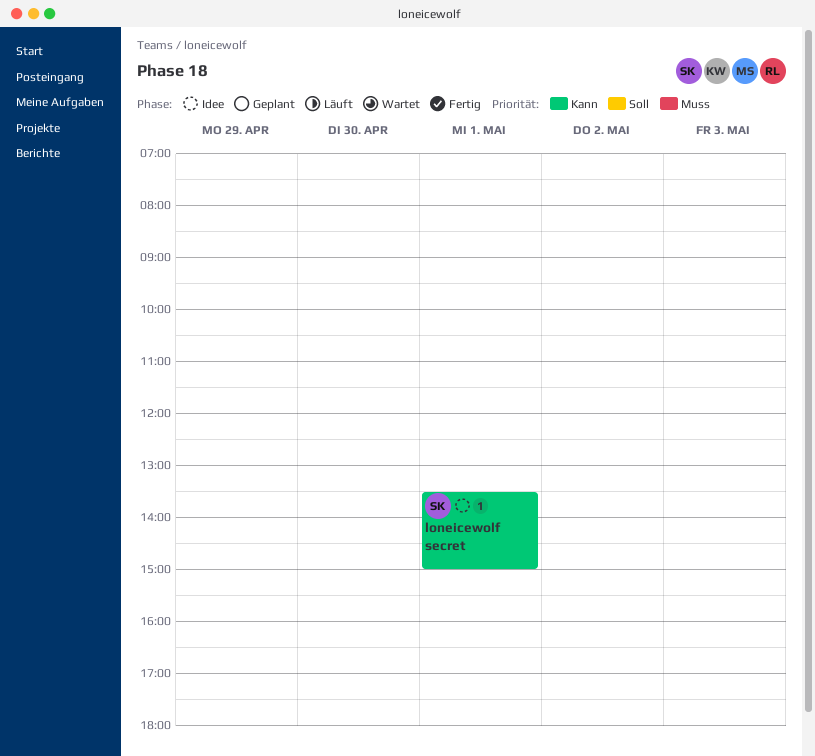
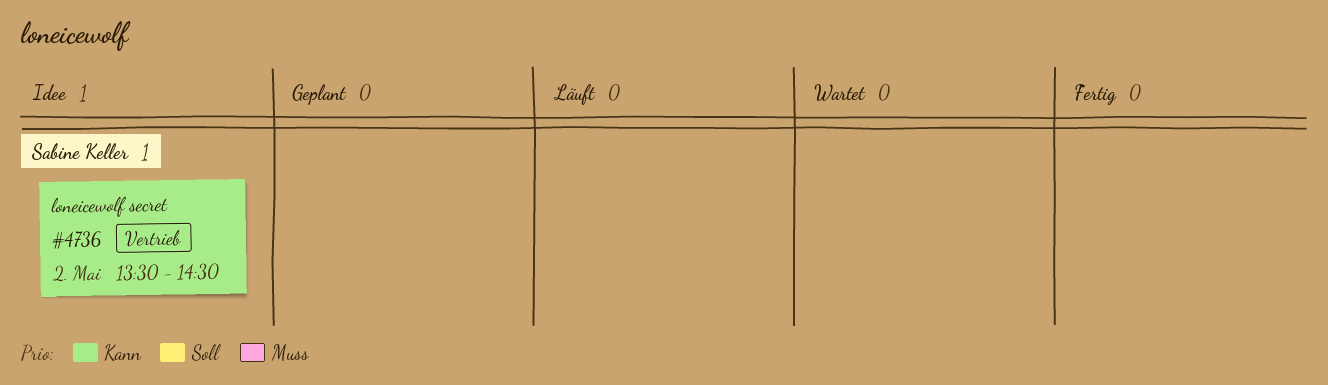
loneicewolf secret, day: May 1 -> May 2
loneicewolf secret, ends: 15:00 -> 14:30

